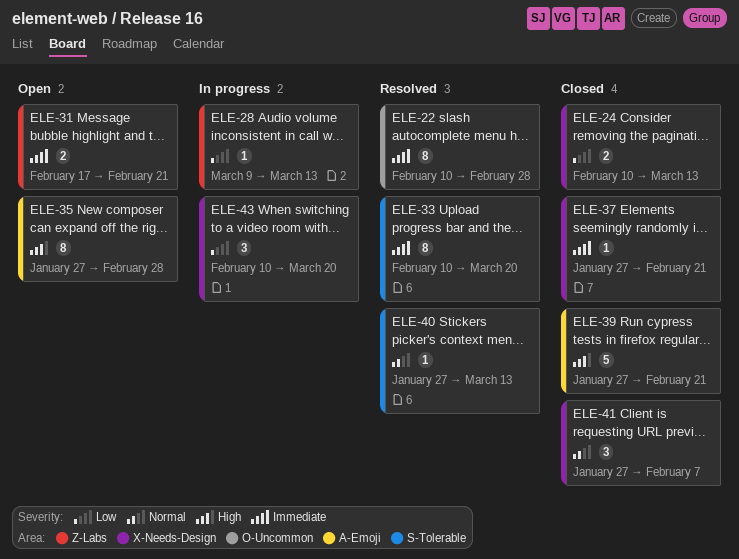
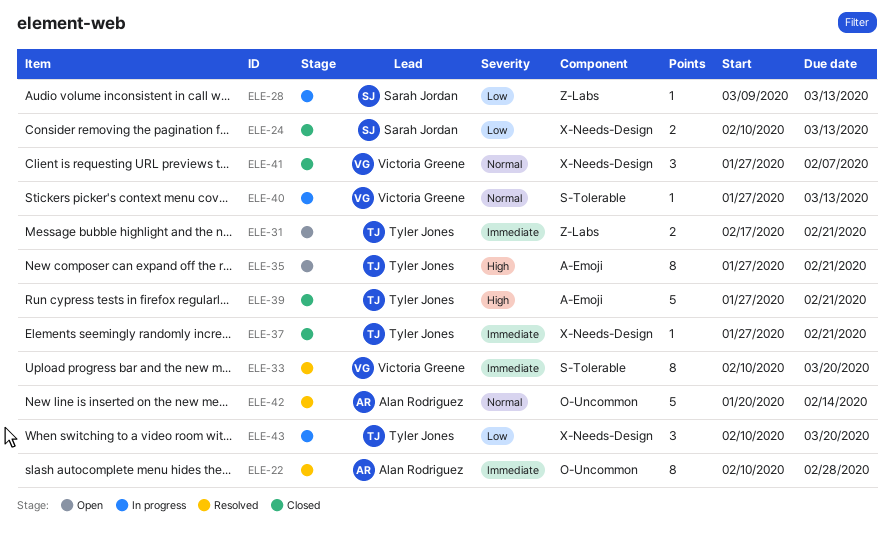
ELE-35, due: Feb 28 -> Feb 21
ELE-40, status: Resolved -> In progress
ELE-42: none -> present

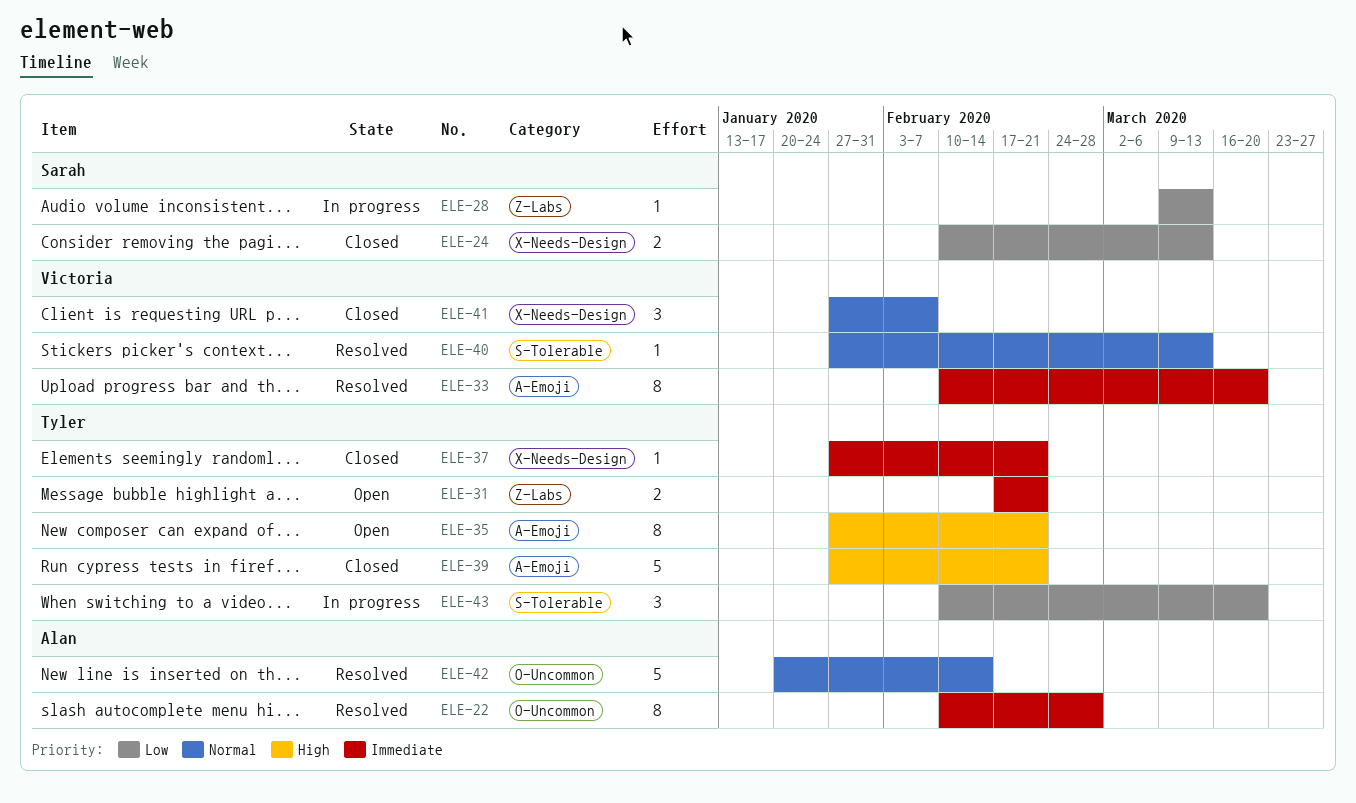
ELE-33, label: S-Tolerable -> A-Emoji
ELE-40, status: In progress -> Resolved
ELE-43, label: X-Needs-Design -> S-Tolerable

